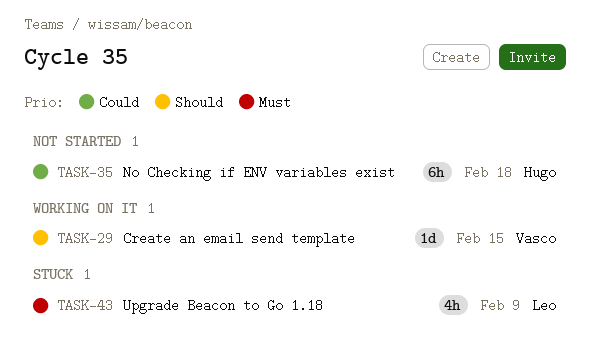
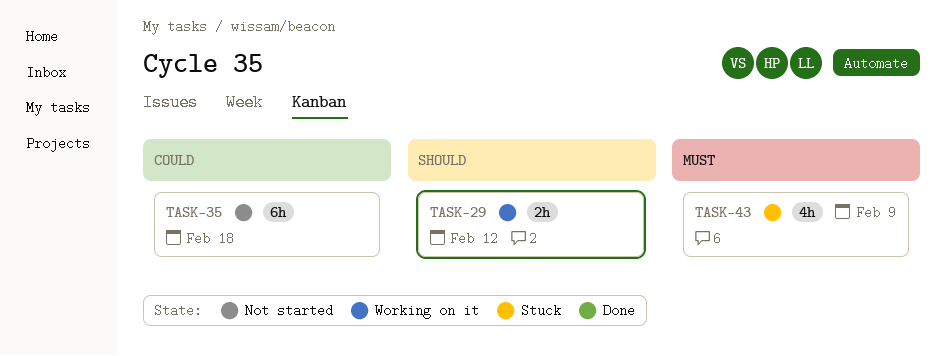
TASK-29, estimate: 1d -> 2h
TASK-29, due: Feb 15 -> Feb 12

